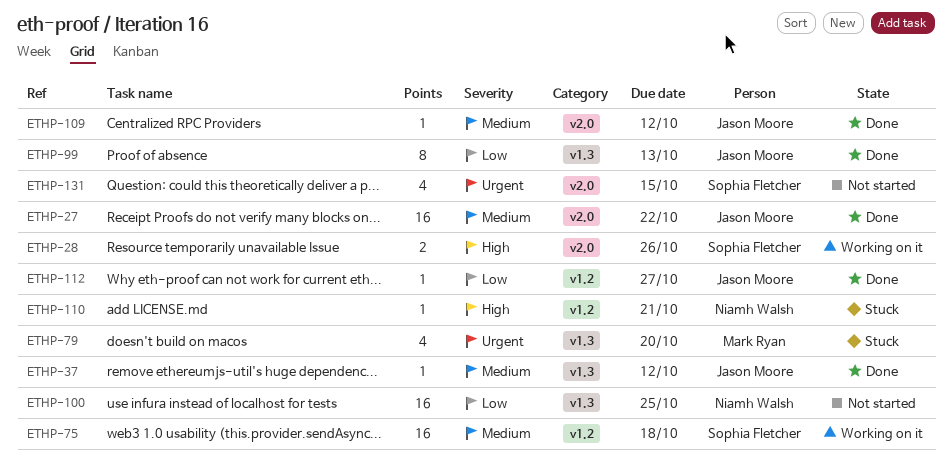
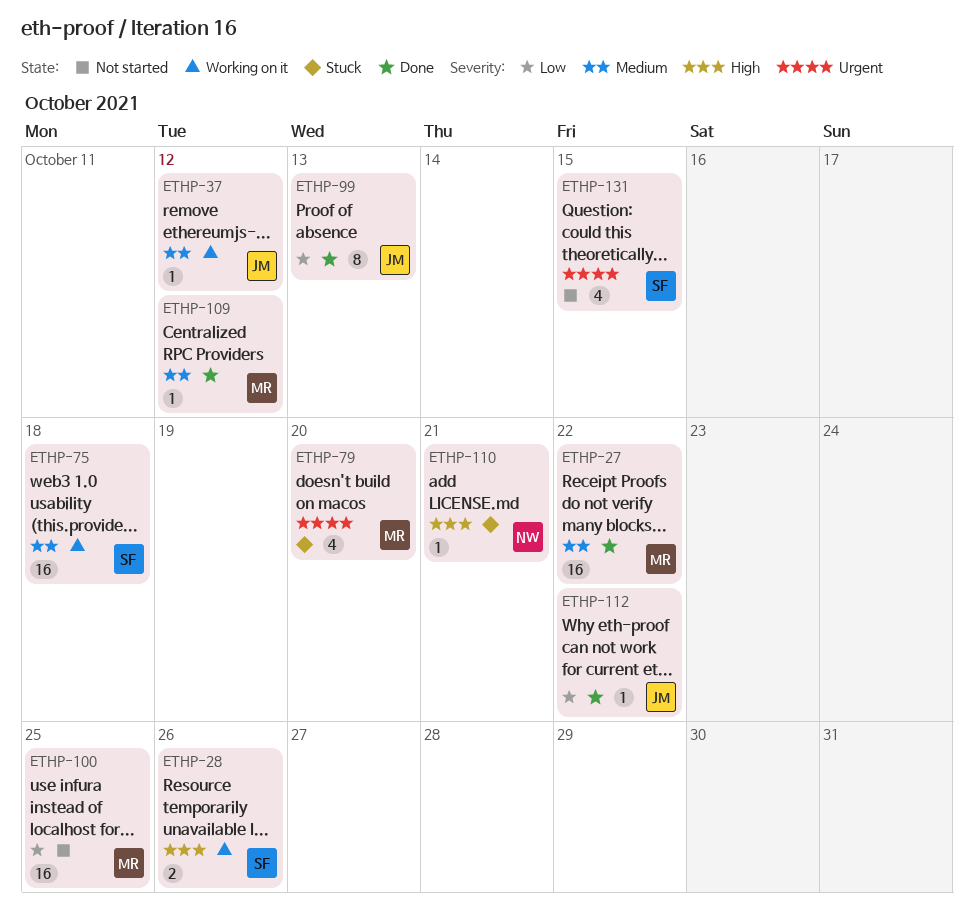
ETHP-27, owner: Jason Moore -> Mark Ryan
ETHP-37, status: Done -> Working on it
ETHP-100, owner: Niamh Walsh -> Mark Ryan
ETHP-109, owner: Jason Moore -> Mark Ryan
ETHP-112, due: Oct 27 -> Oct 22

